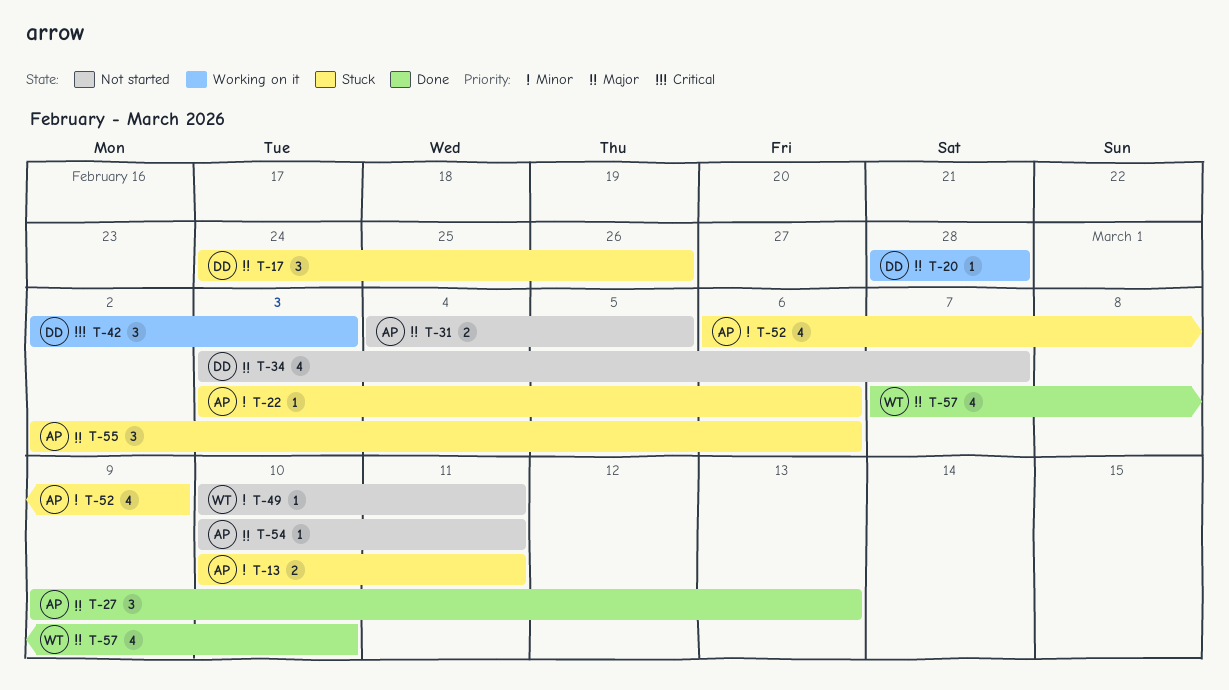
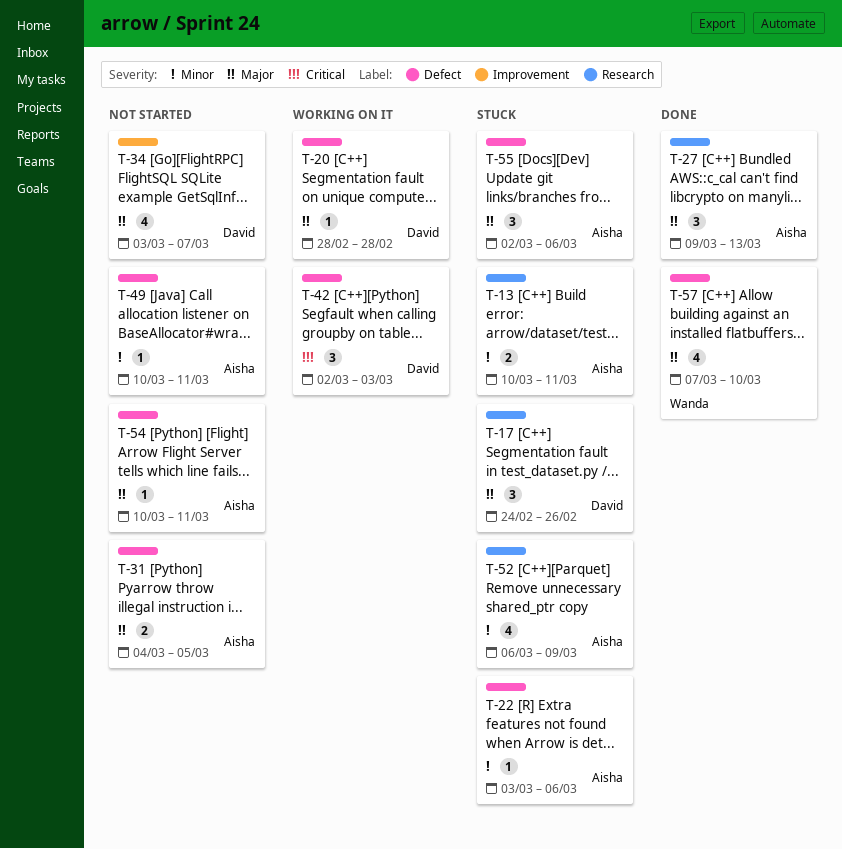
T-49, owner: Wanda -> Aisha

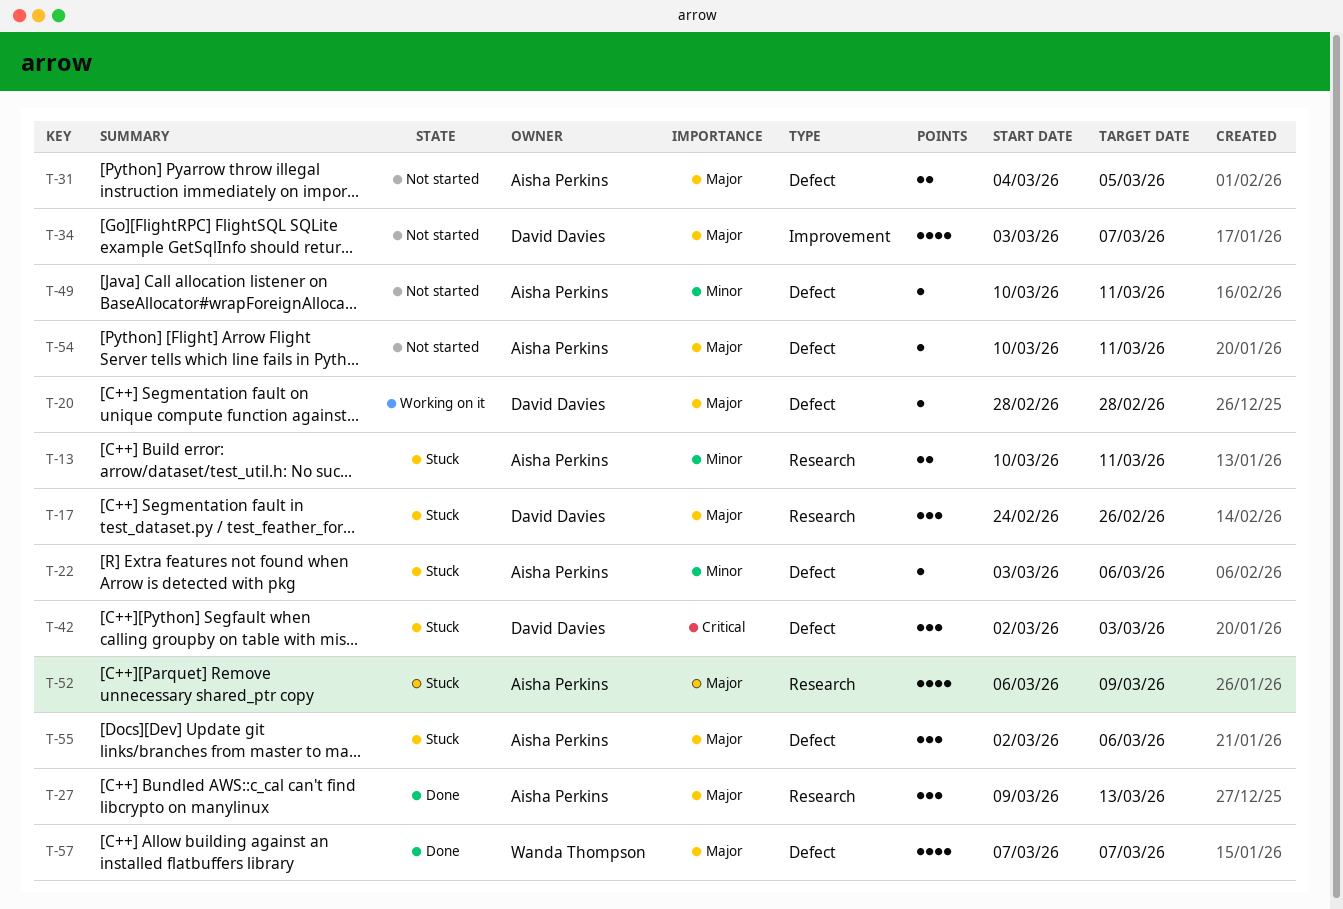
T-42, status: Working on it -> Stuck
T-52, priority: Minor -> Major
T-57, due: Mar 10 -> Mar 7

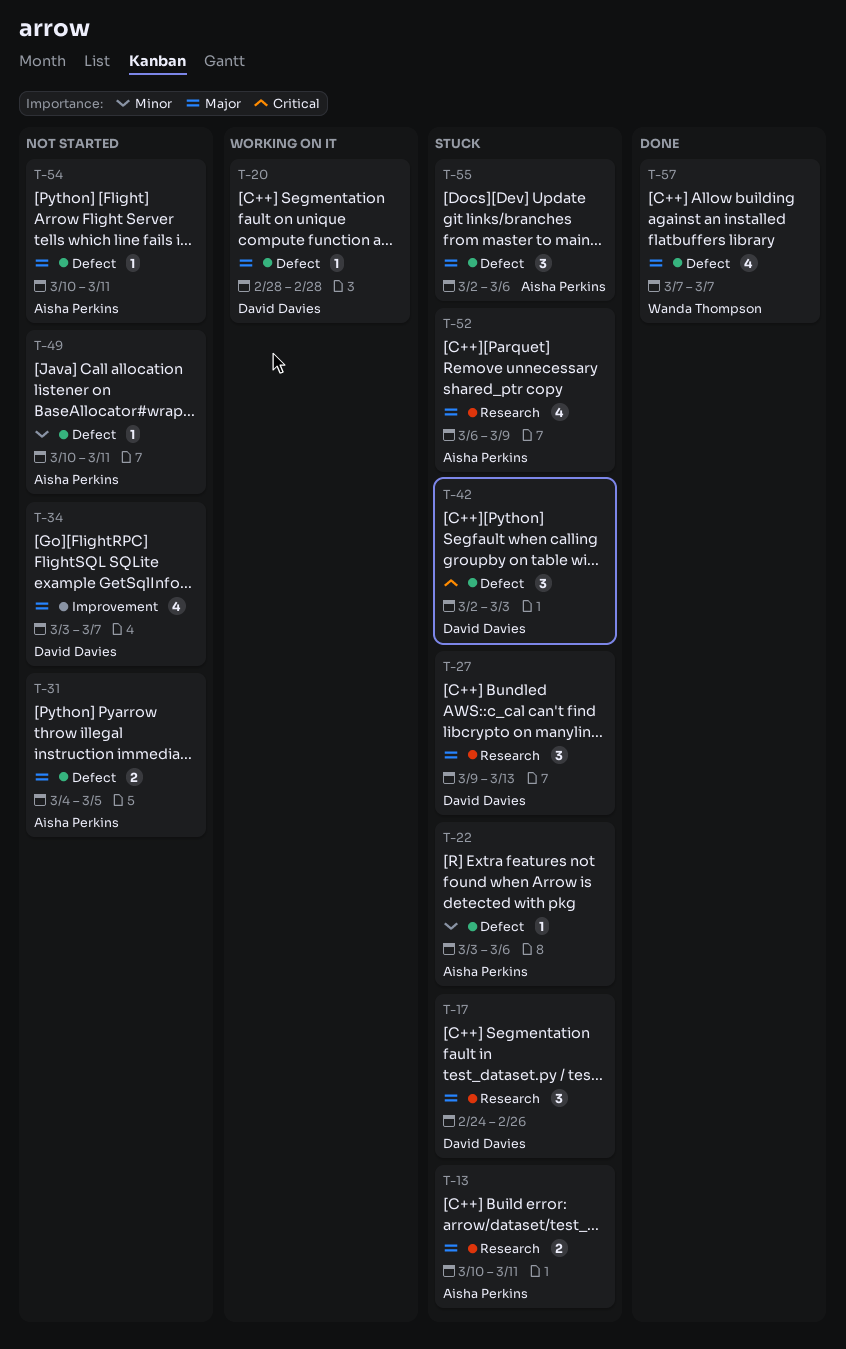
T-13, priority: Minor -> Major
T-27, status: Done -> Stuck
T-27, owner: Aisha Perkins -> David Davies

